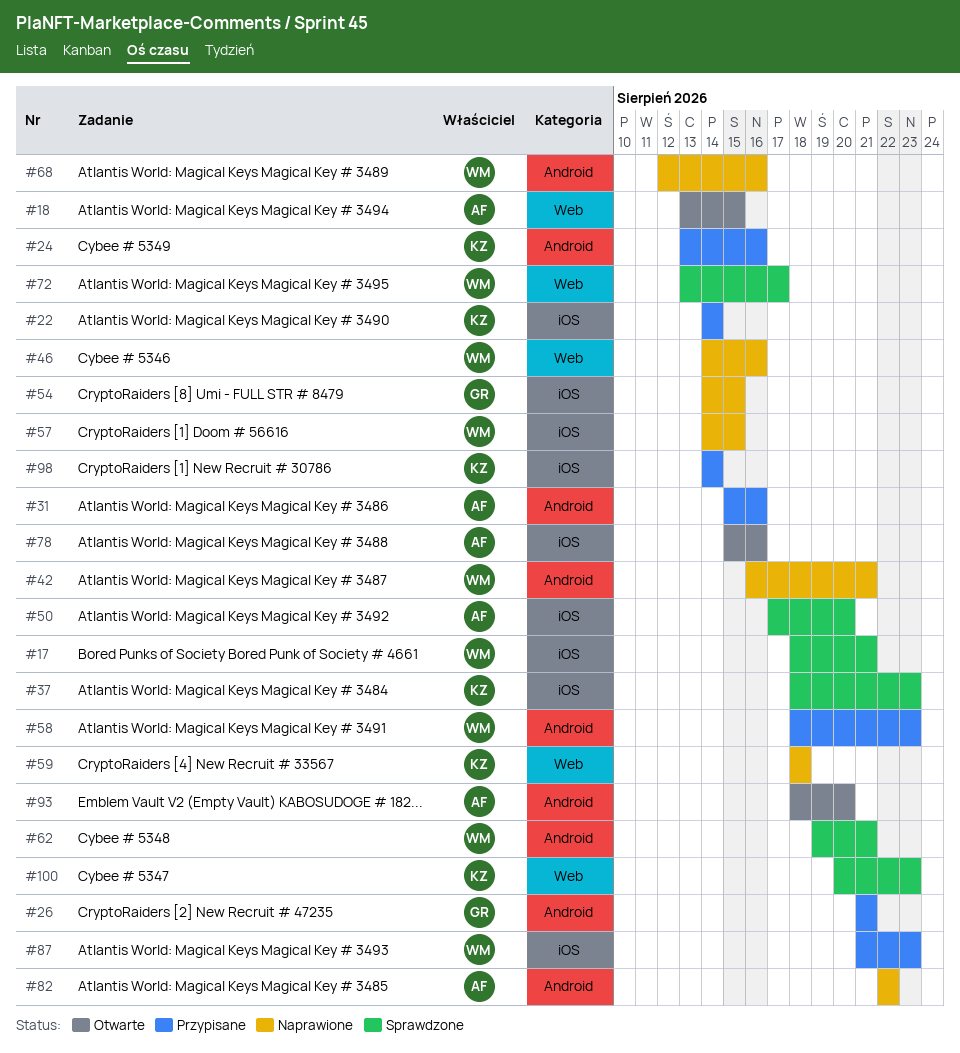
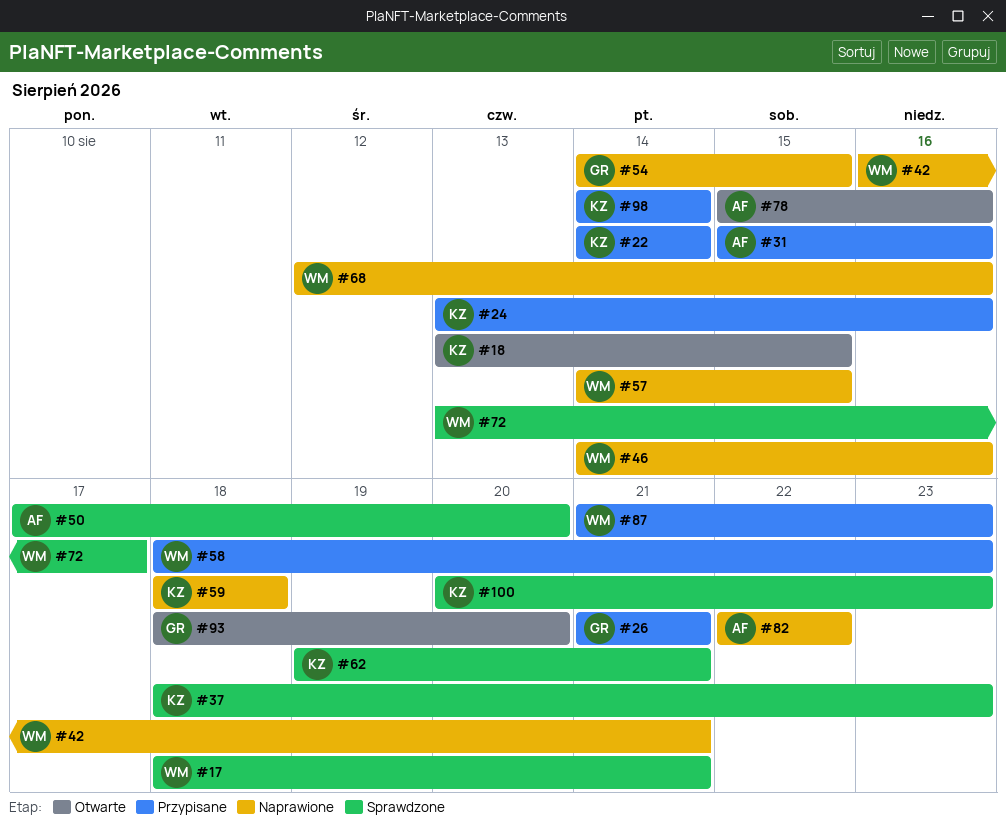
#18, owner: AF -> KZ
#62, owner: WM -> KZ
#93, owner: AF -> GR

